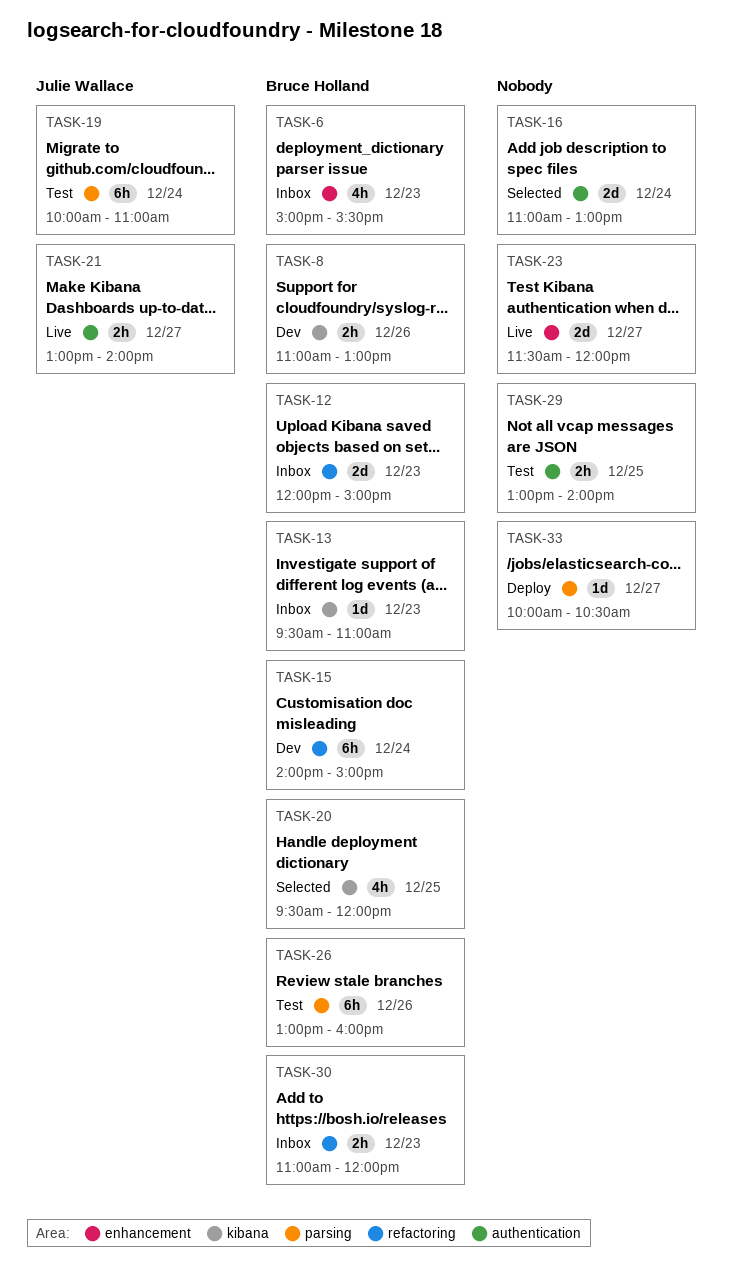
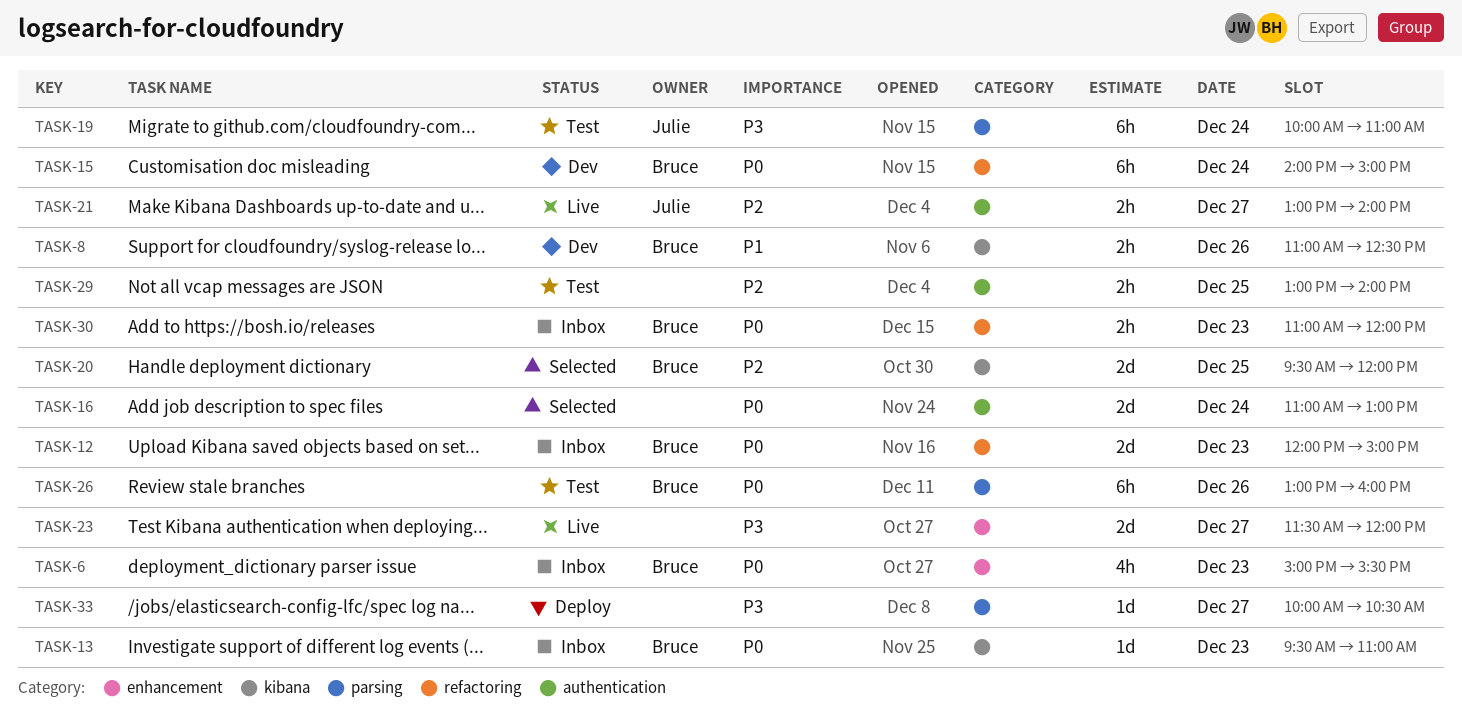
TASK-8, ends: 13:00 -> 12:30
TASK-20, estimate: 4h -> 2d

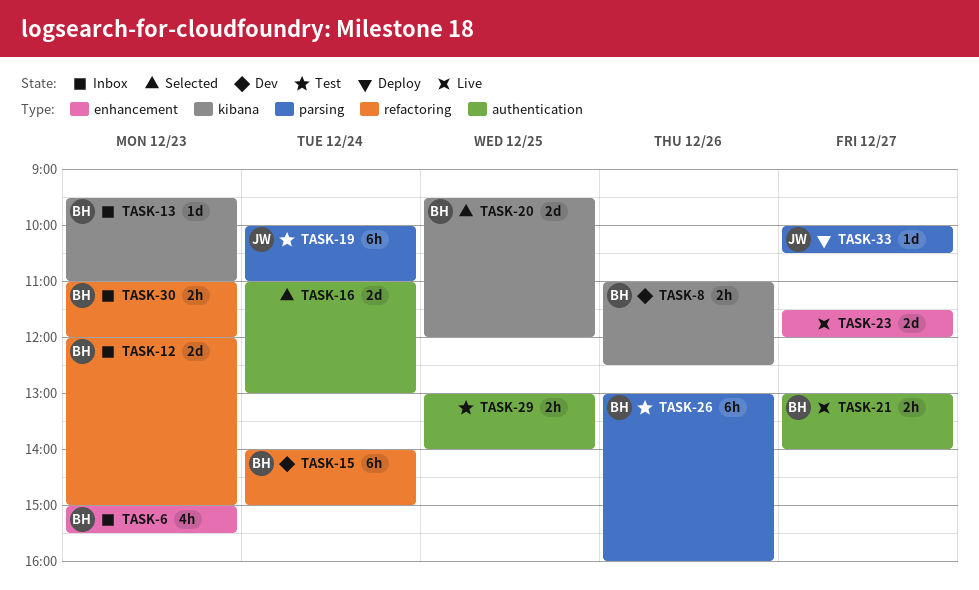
TASK-21, owner: Julie -> Bruce
TASK-33, owner: none -> Julie

